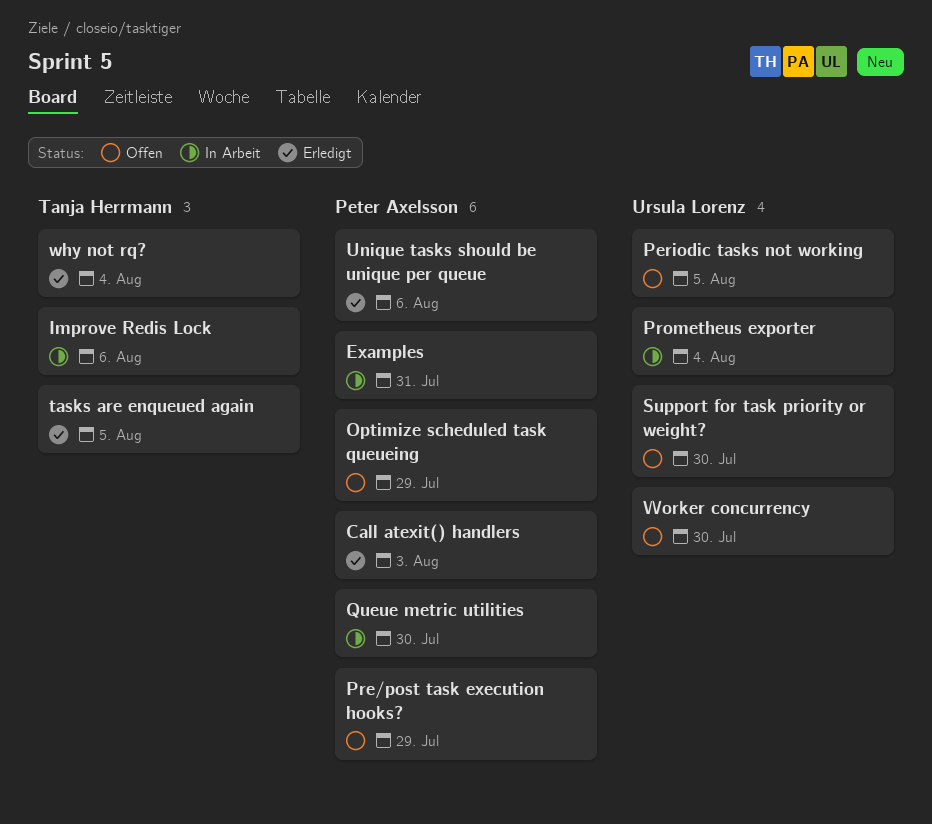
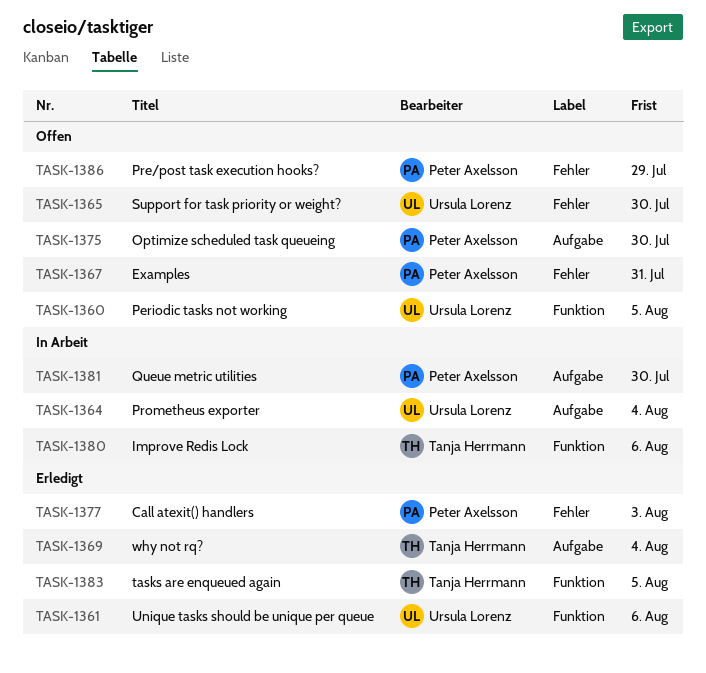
Examples, status: In Arbeit -> Offen
Optimize scheduled task queueing, due: Jul 29 -> Jul 30
Unique tasks should be unique per queue, owner: Peter Axelsson -> Ursula Lorenz
Worker concurrency: present -> none

